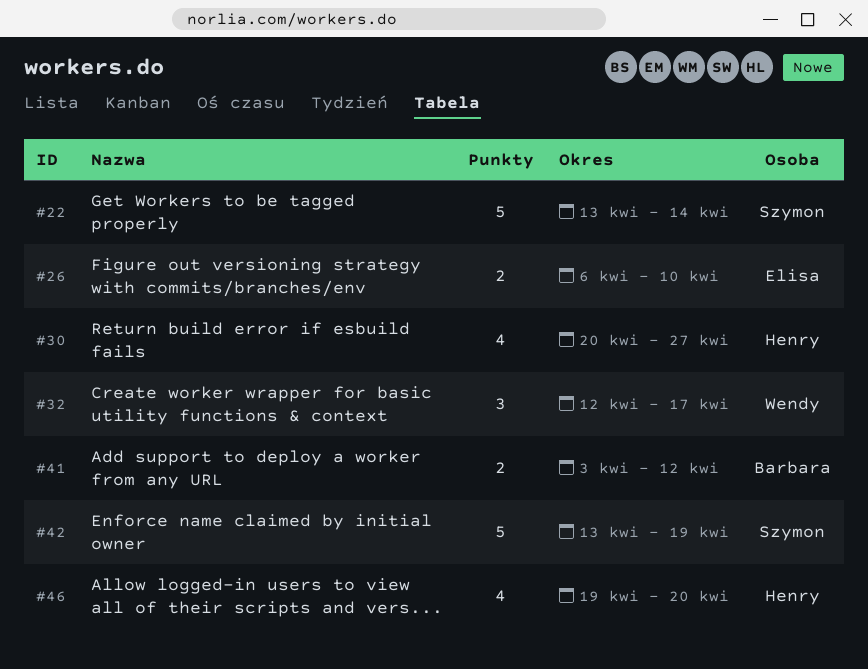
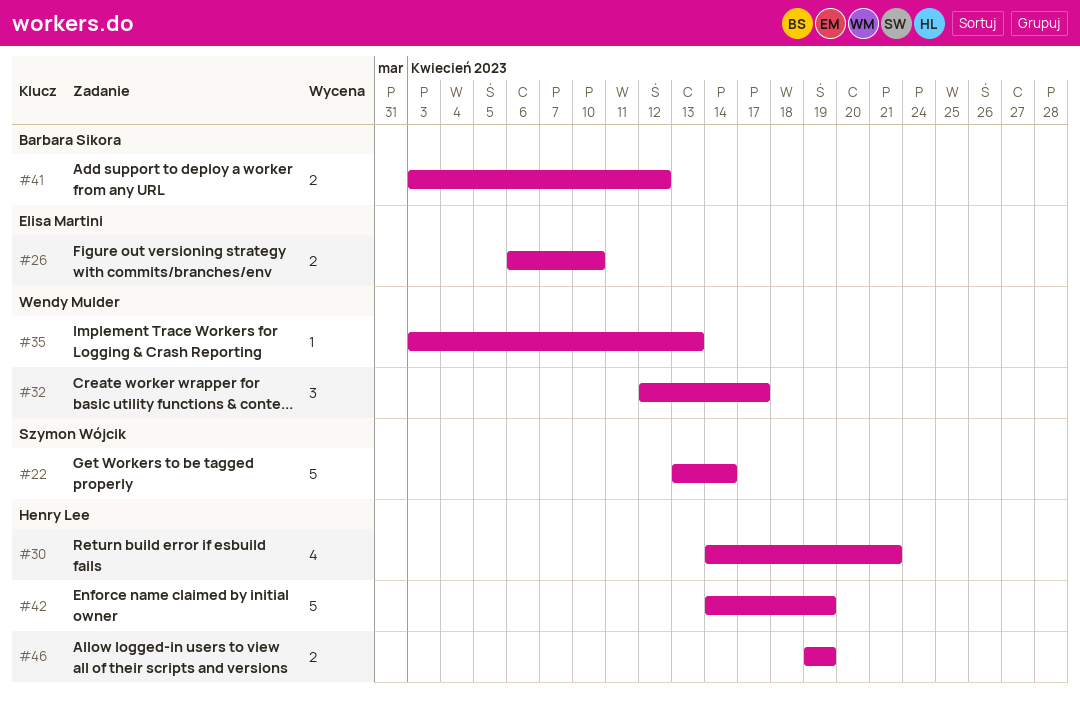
#30, start: Apr 20 -> Apr 14
#30, due: Apr 27 -> Apr 21
#35: none -> present
#42, owner: Szymon Wójcik -> Henry Lee
#42, start: Apr 13 -> Apr 14
#46, estimate: 4 -> 2
#46, due: Apr 20 -> Apr 19

